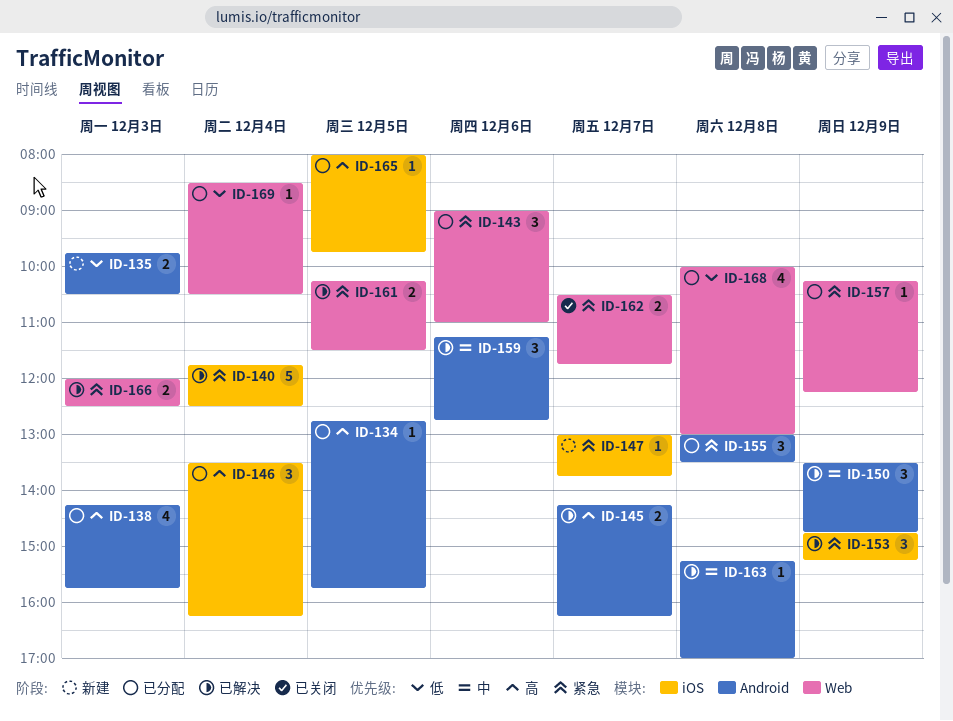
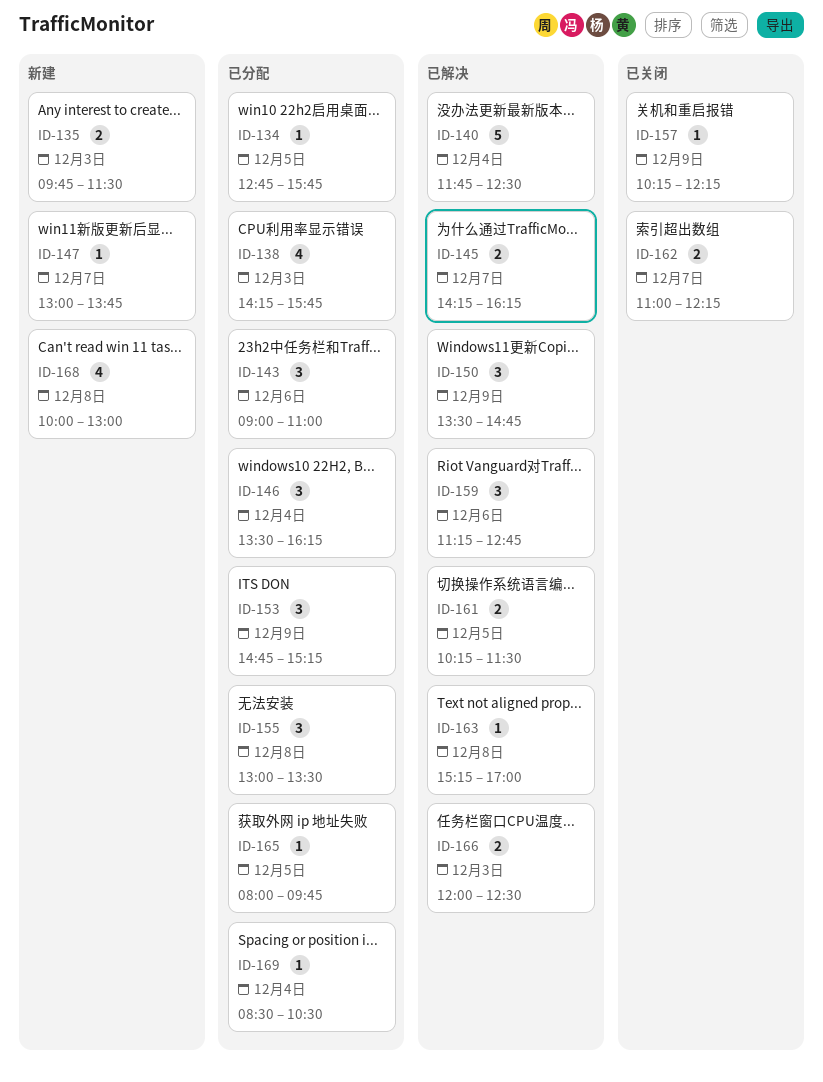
ID-135, ends: 10:30 -> 11:30
ID-153, status: 已解决 -> 已分配
ID-157, status: 已分配 -> 已关闭
ID-162, begins: 10:30 -> 11:00
ID-162, ends: 11:45 -> 12:15
ID-168, status: 已分配 -> 新建

